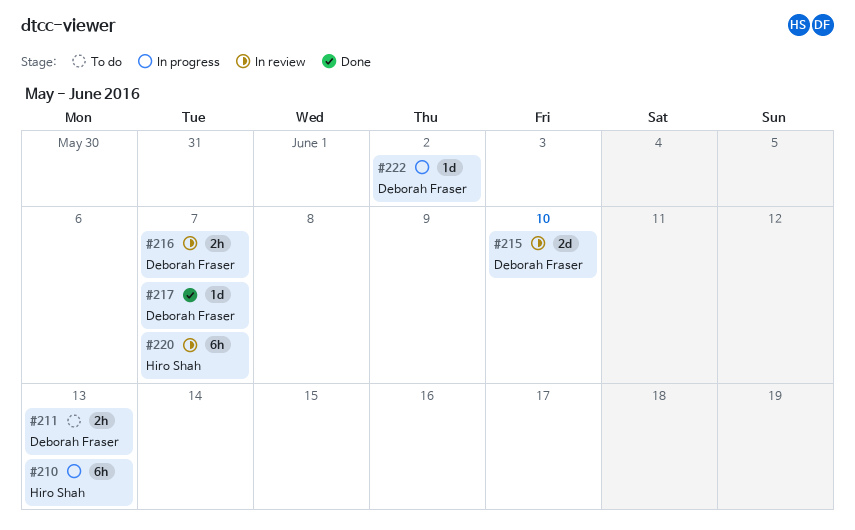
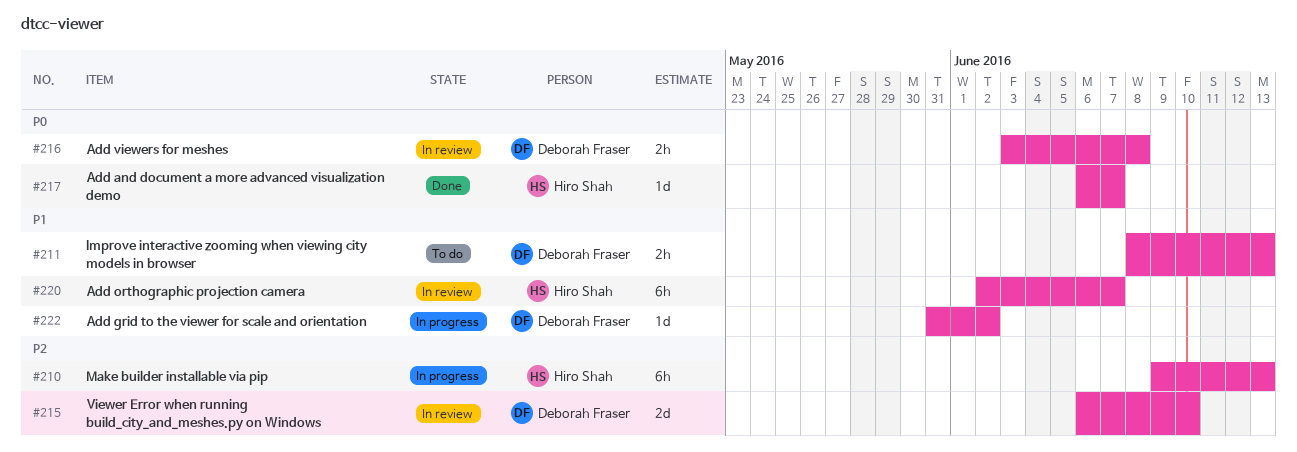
#216, due: Jun 7 -> Jun 8
#217, owner: Deborah Fraser -> Hiro Shah

